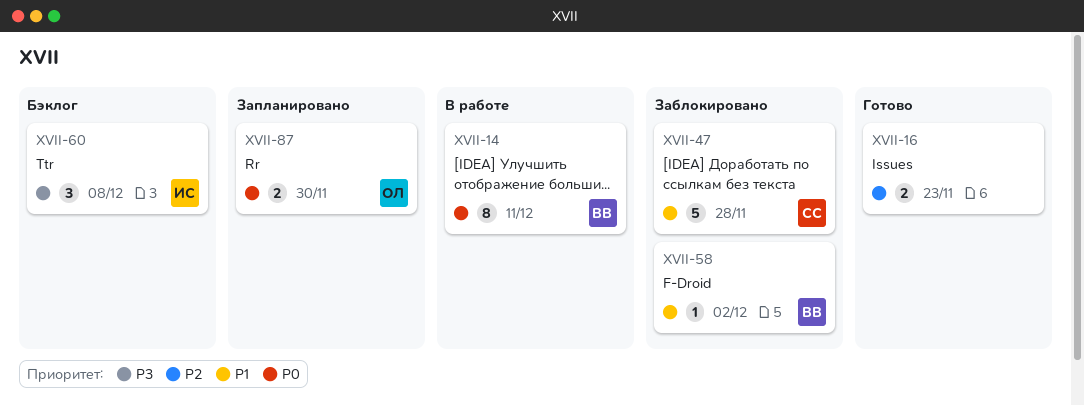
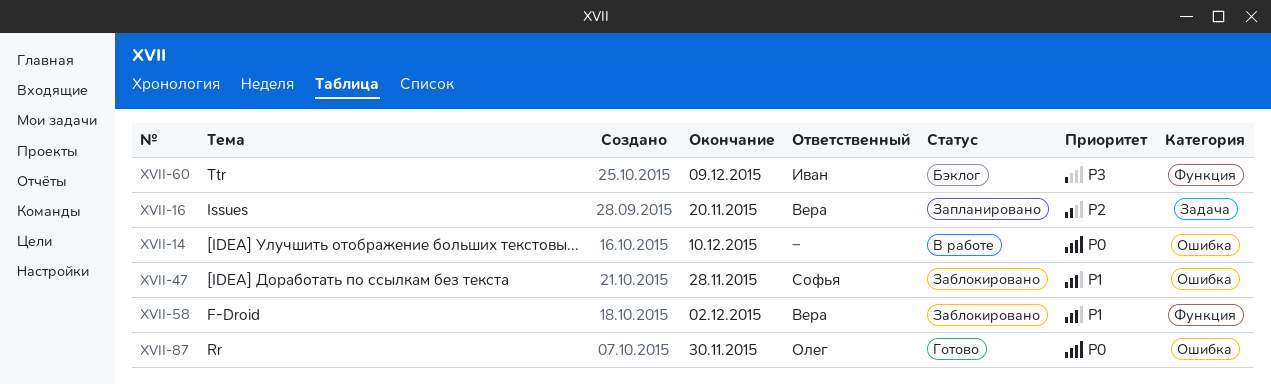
XVII-14, owner: Вера -> none
XVII-14, due: Dec 11 -> Dec 10
XVII-16, status: Готово -> Запланировано
XVII-16, owner: none -> Вера
XVII-16, due: Nov 23 -> Nov 20
XVII-60, due: Dec 8 -> Dec 9
XVII-87, status: Запланировано -> Готово

